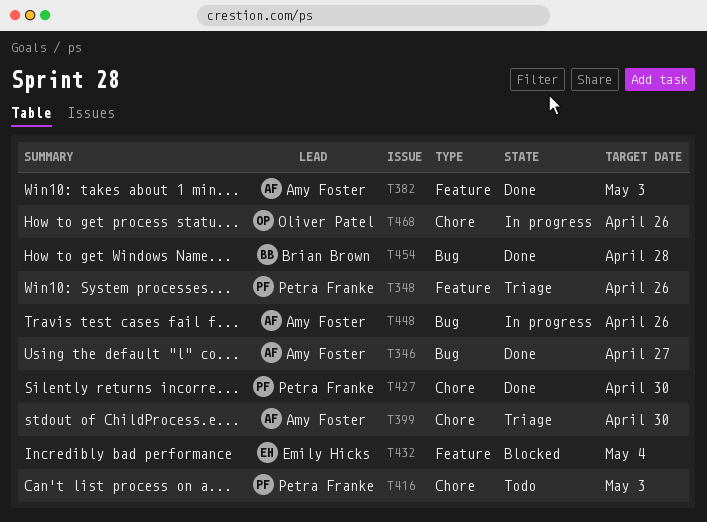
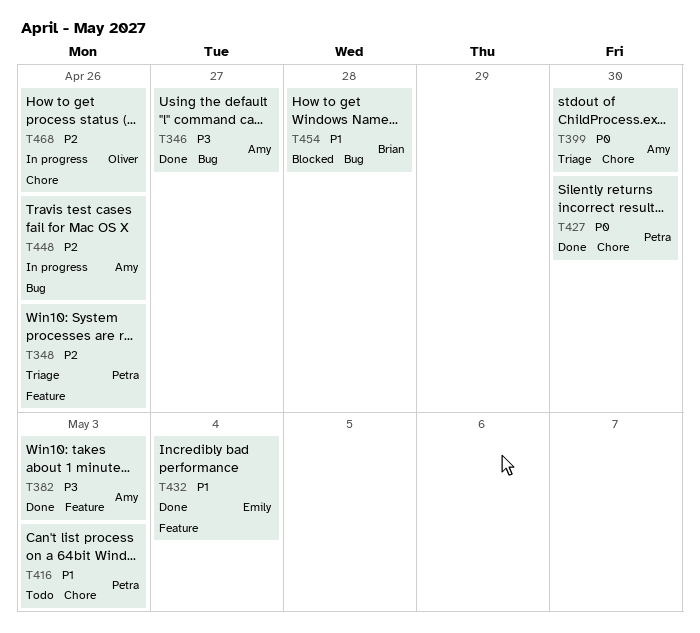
T432, status: Blocked -> Done
T454, status: Done -> Blocked

